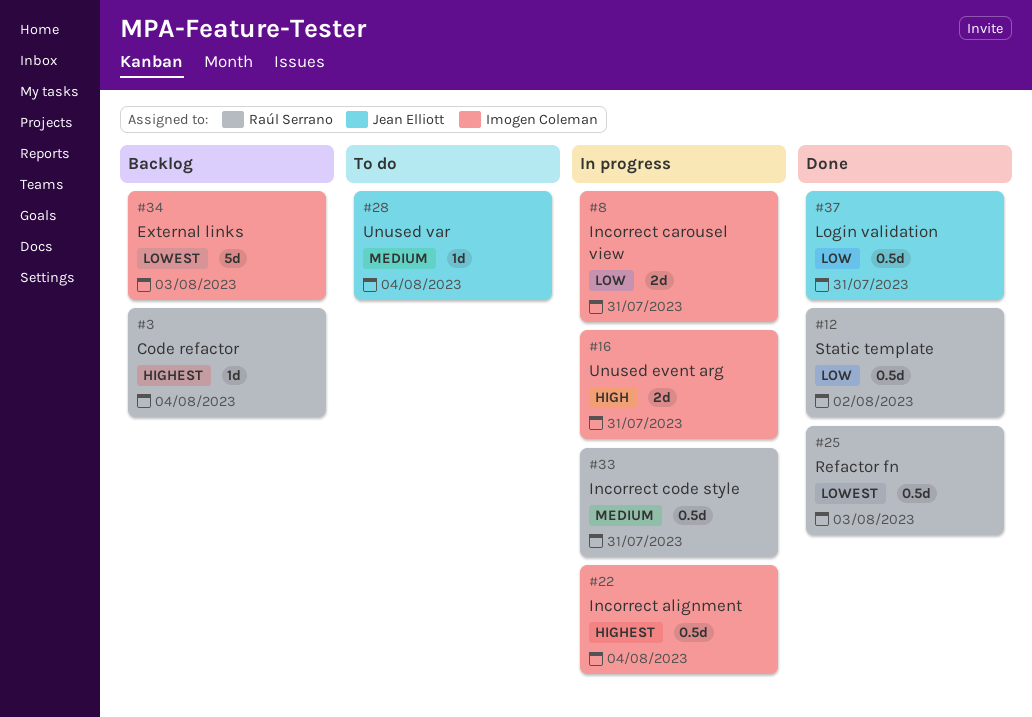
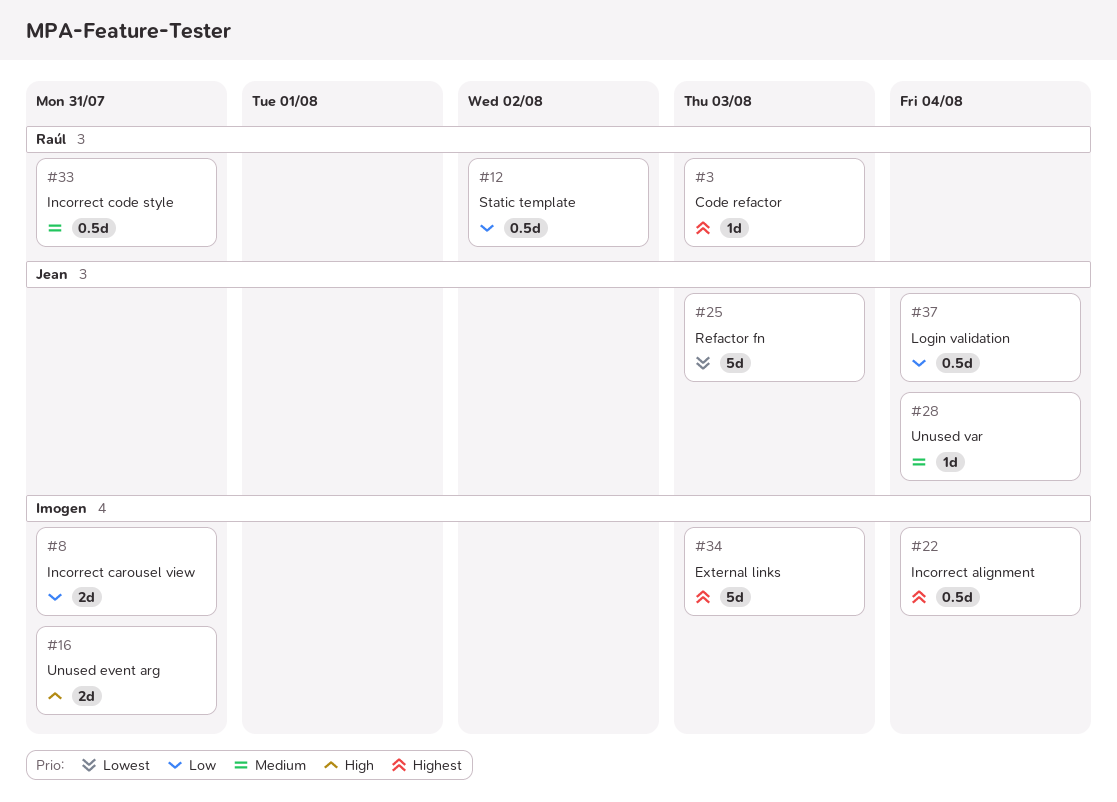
#3, due: Aug 4 -> Aug 3
#25, owner: Raúl Serrano -> Jean Elliott
#25, estimate: 0.5d -> 5d
#34, priority: Lowest -> Highest
#37, due: Jul 31 -> Aug 4

